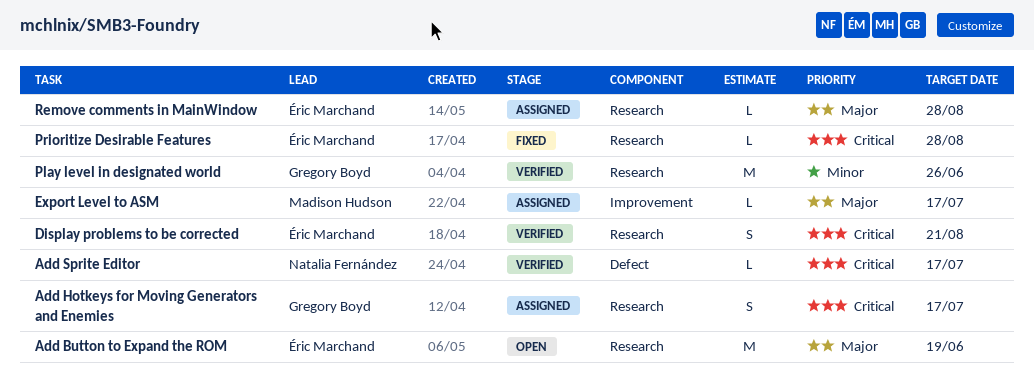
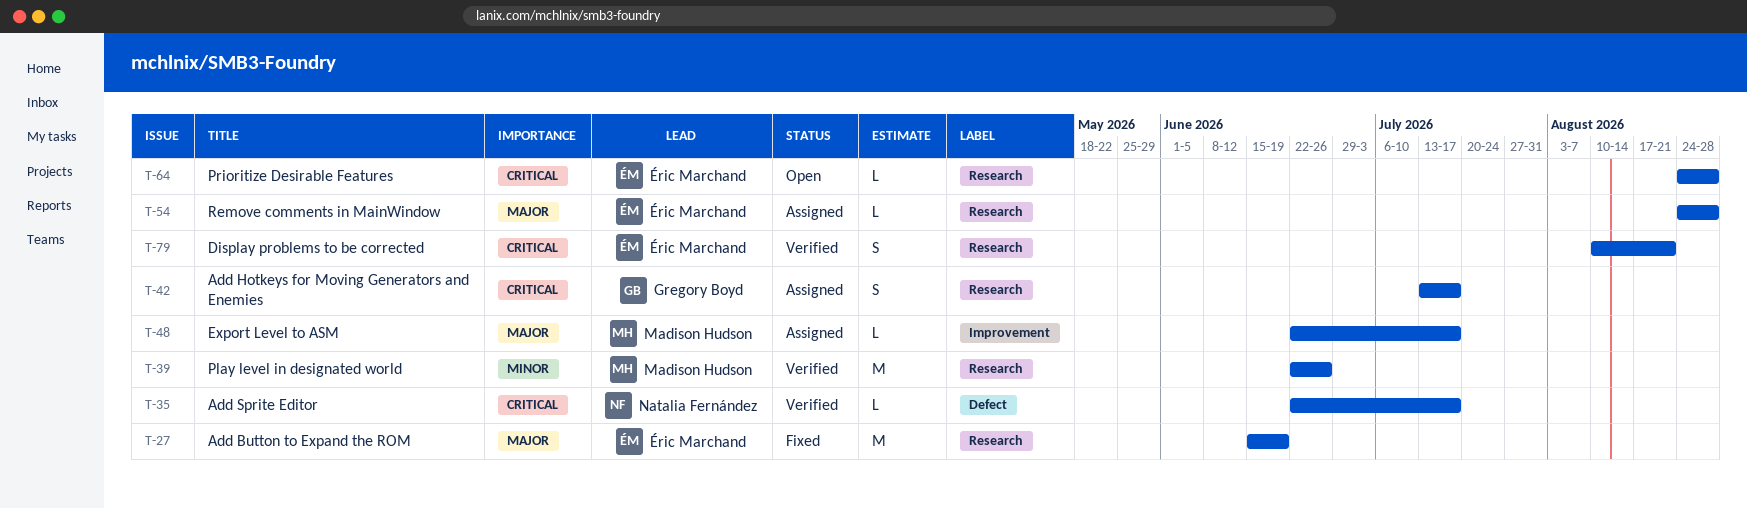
Add Button to Expand the ROM, status: Open -> Fixed
Play level in designated world, owner: Gregory Boyd -> Madison Hudson
Prioritize Desirable Features, status: Fixed -> Open

